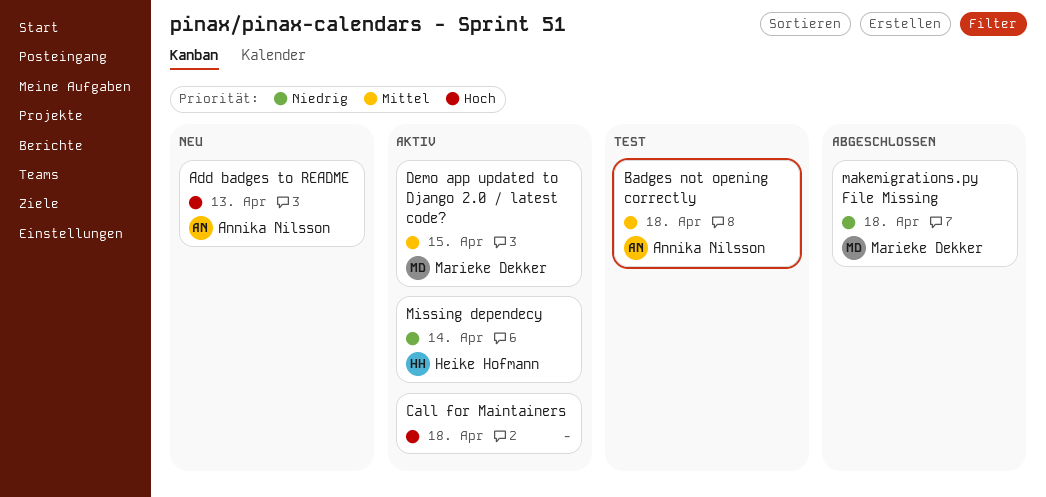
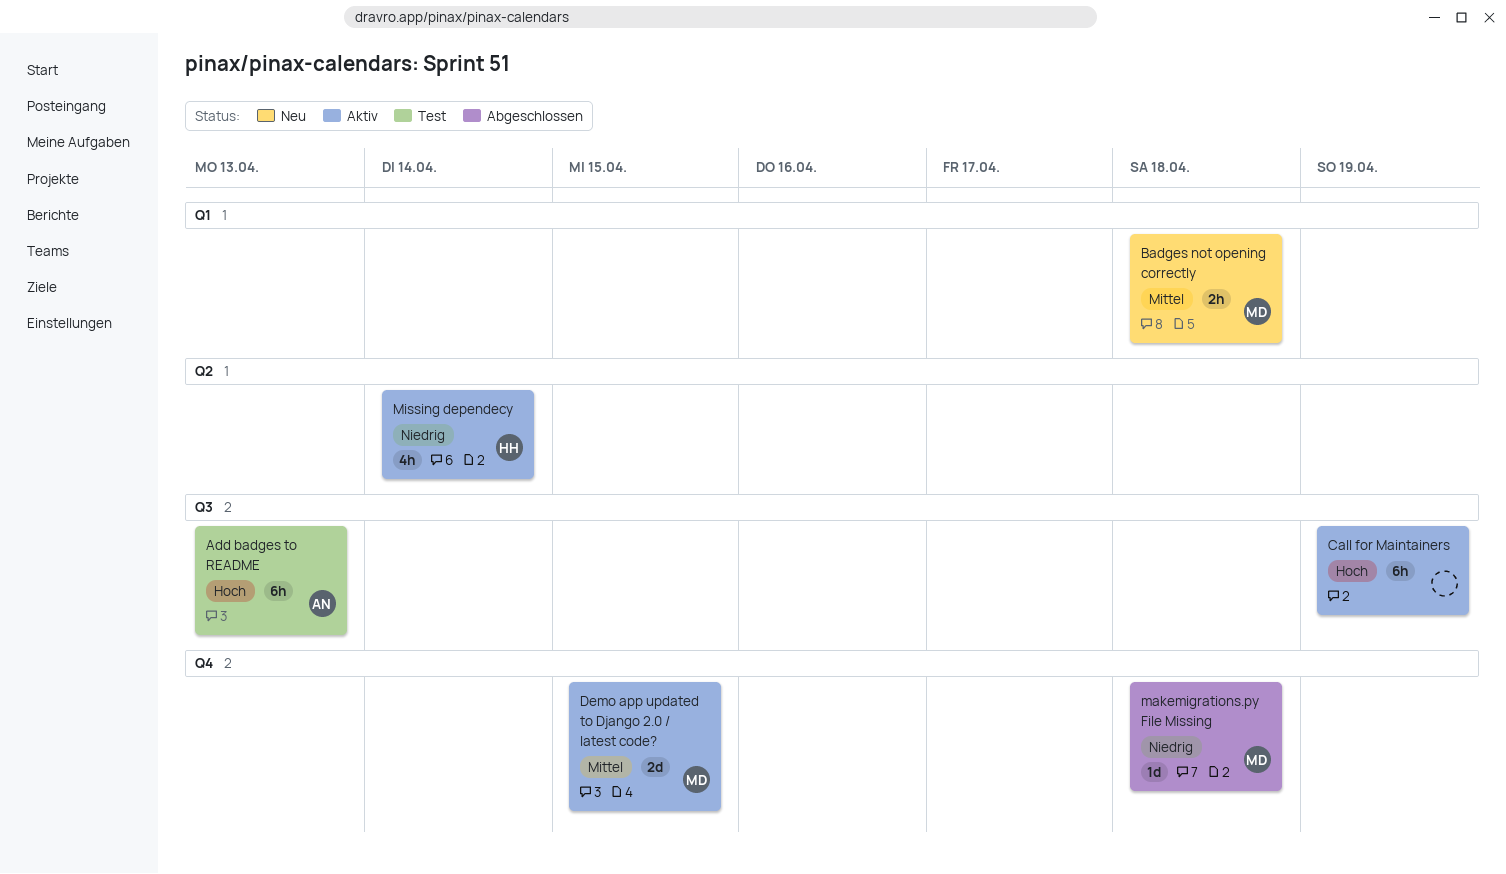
Add badges to README, status: Neu -> Test
Badges not opening correctly, status: Test -> Neu
Badges not opening correctly, owner: Annika Nilsson -> Marieke Dekker
Call for Maintainers, due: Apr 18 -> Apr 19

